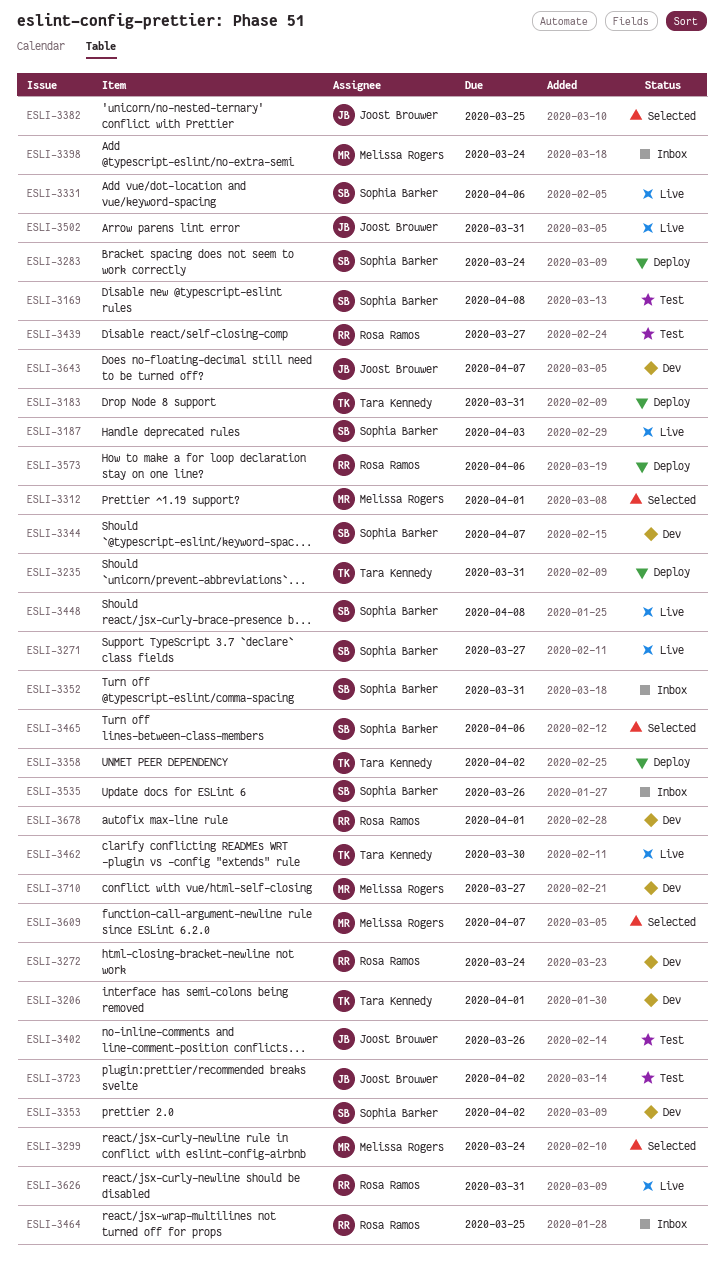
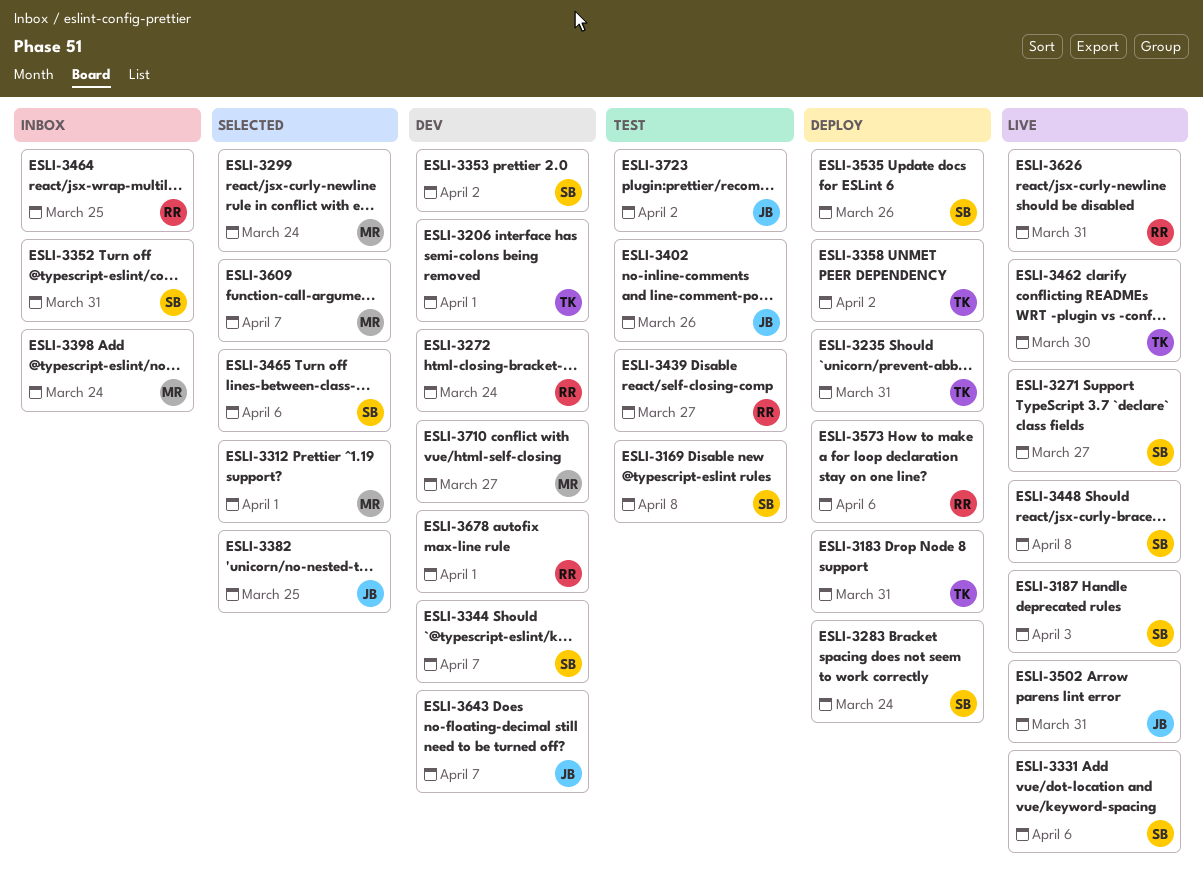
ESLI-3535, status: Inbox -> Deploy

